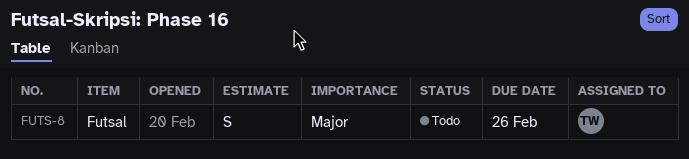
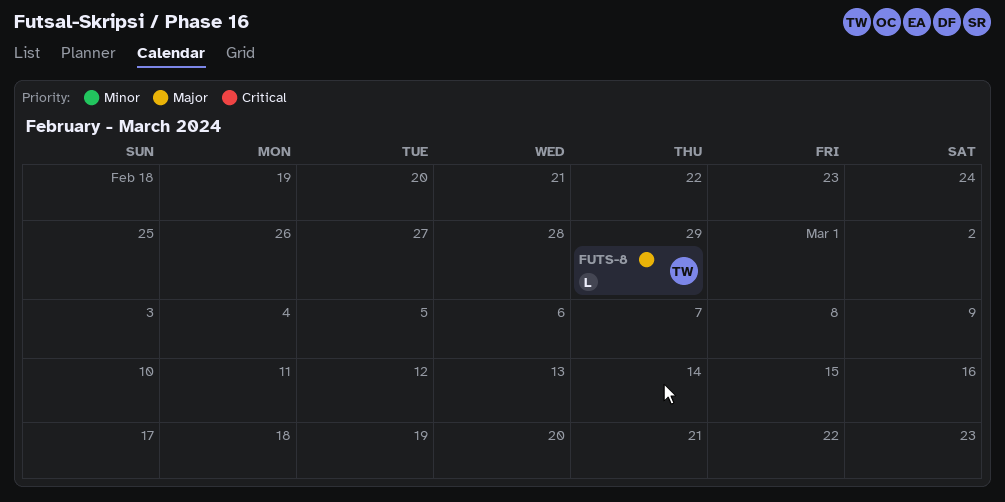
FUTS-8, estimate: S -> L
FUTS-8, due: Feb 26 -> Feb 29

